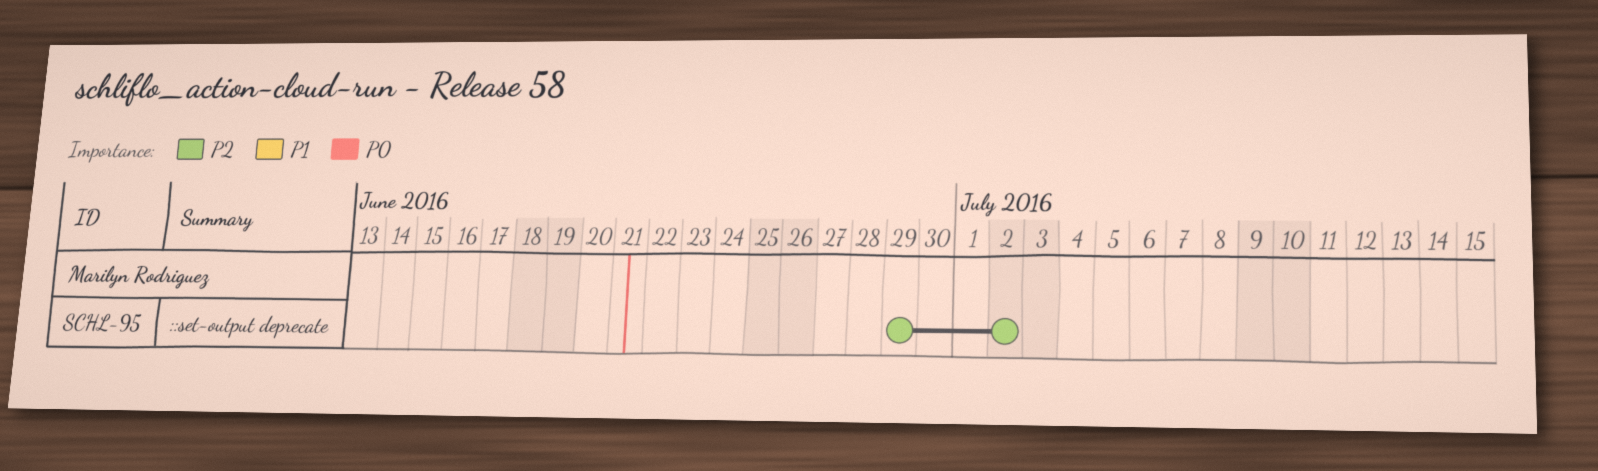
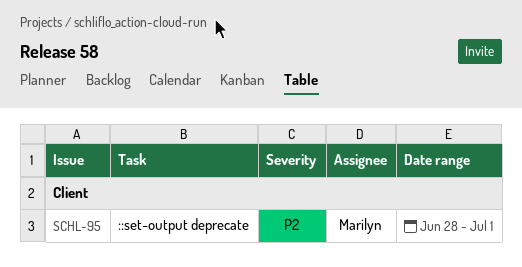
SCHL-95, start: Jun 29 -> Jun 28
SCHL-95, due: Jul 2 -> Jul 1

